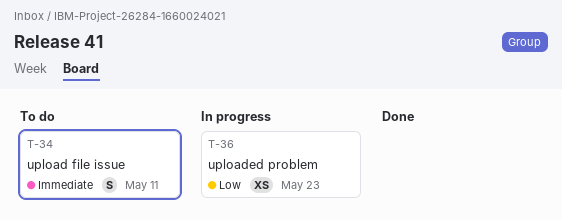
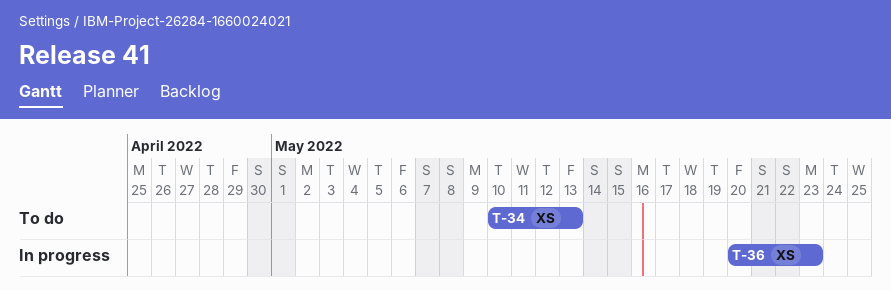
T-34, estimate: S -> XS
T-34, due: May 11 -> May 13

